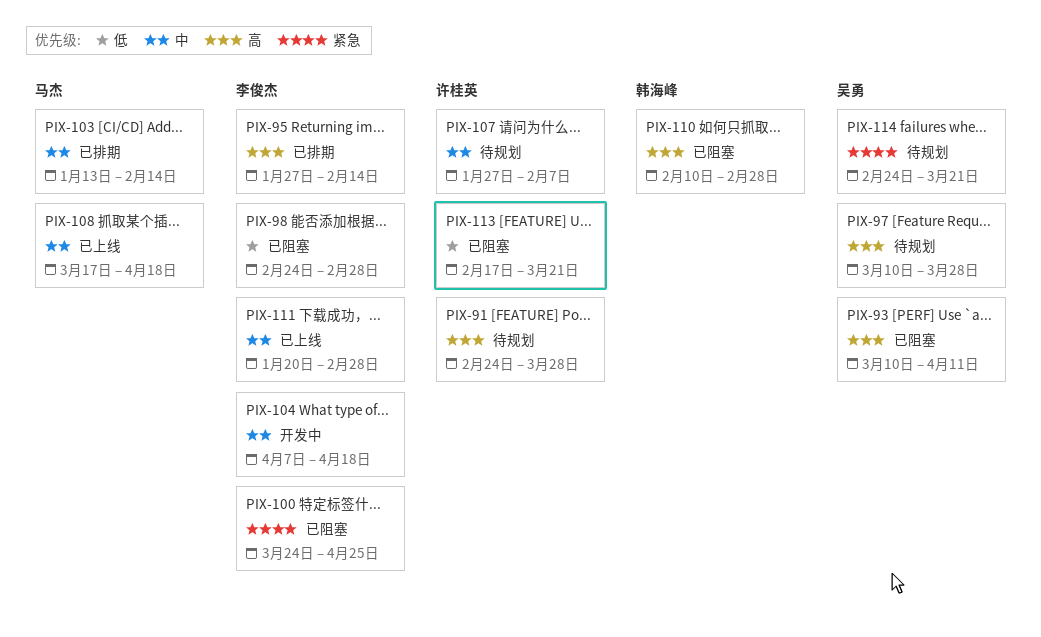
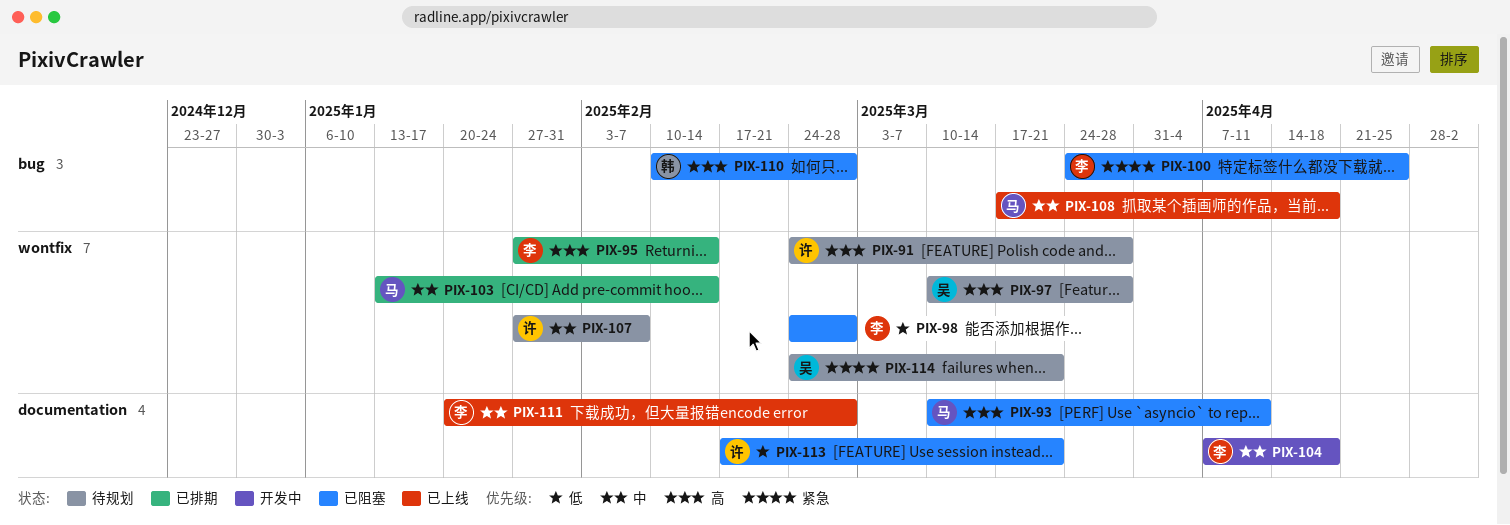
PIX-93, owner: 吴勇 -> 马杰

